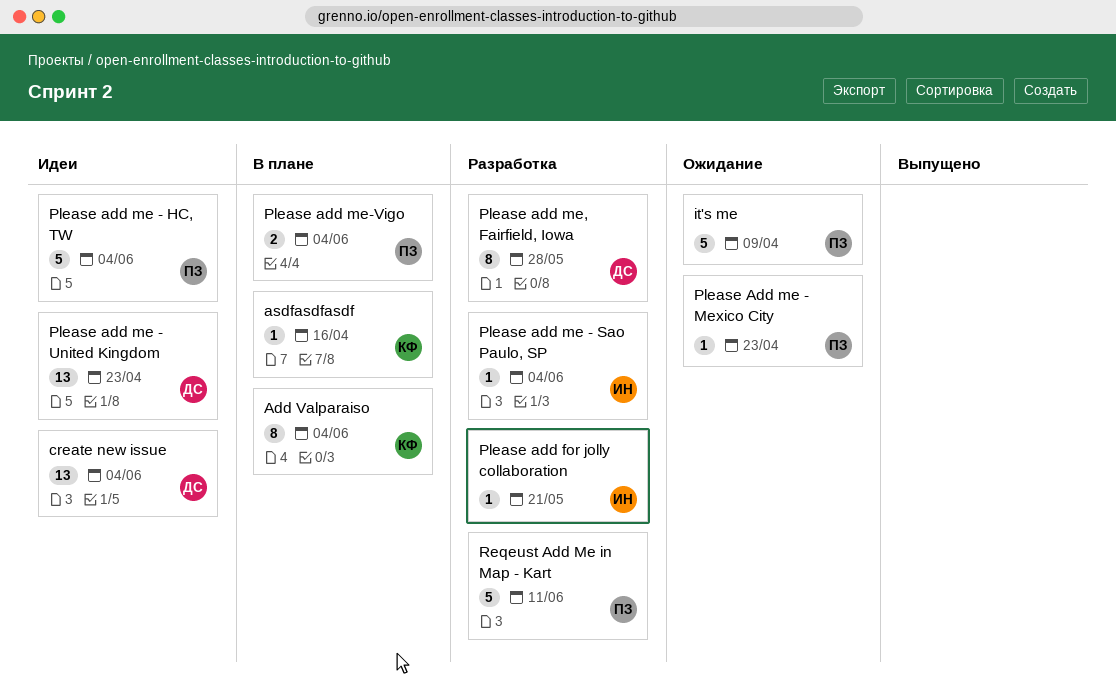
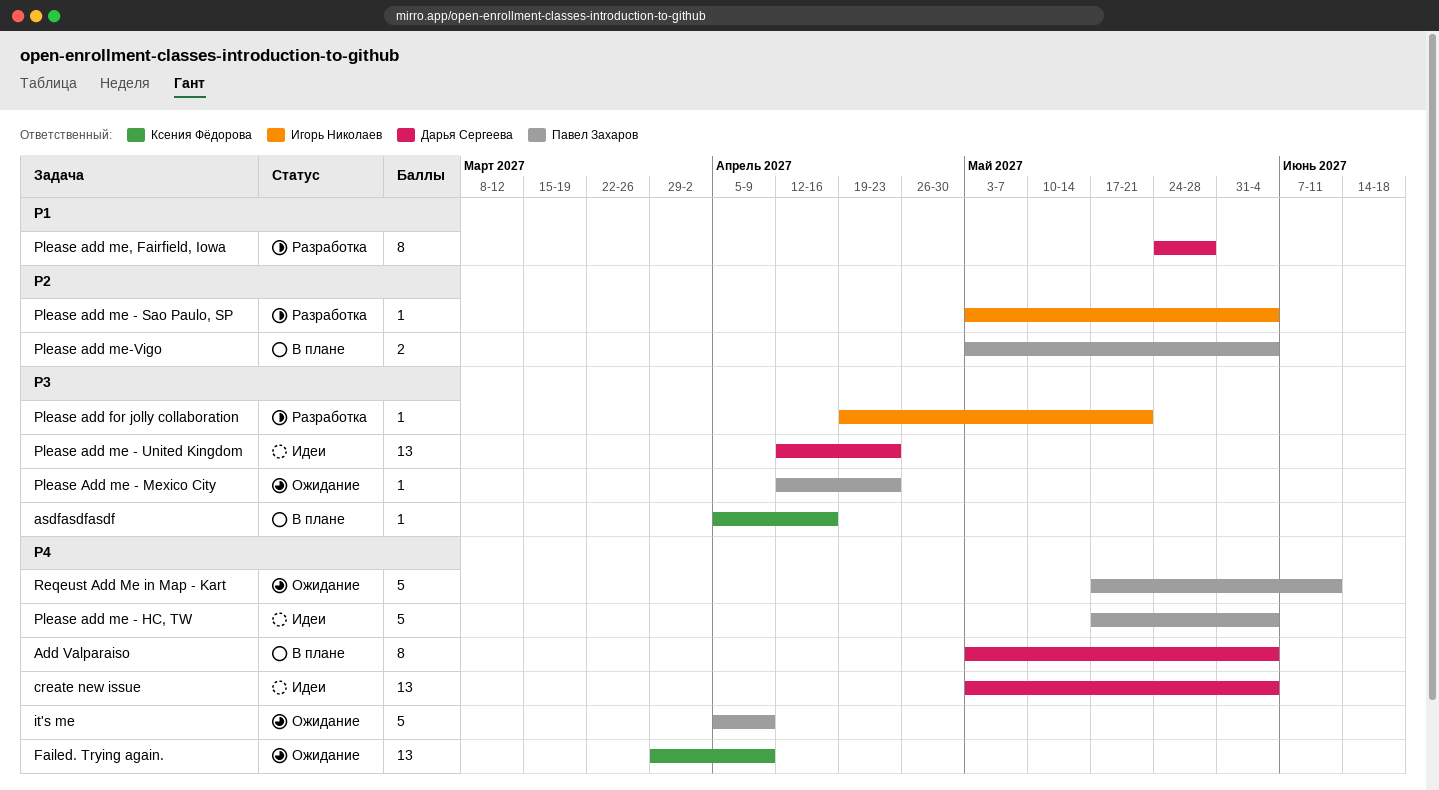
Add Valparaiso, owner: Ксения Фёдорова -> Дарья Сергеева
Failed. Trying again.: none -> present
Reqeust Add Me in Map - Kart, status: Разработка -> Ожидание

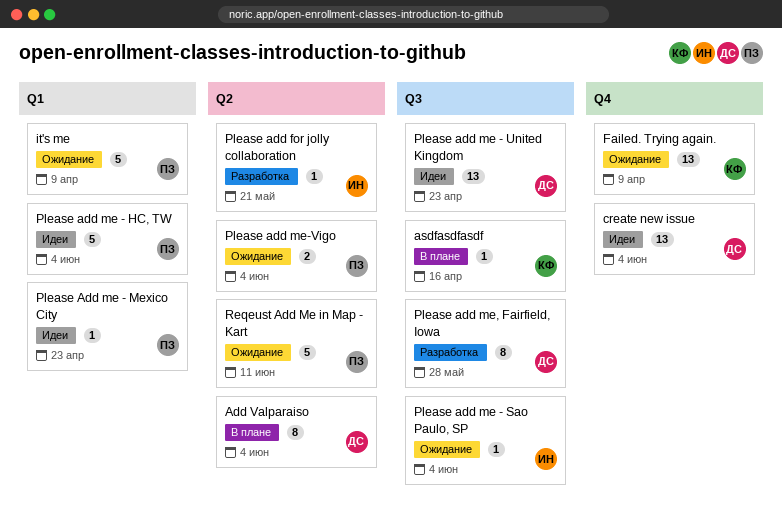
Please Add me - Mexico City, status: Ожидание -> Идеи
Please add me - Sao Paulo, SP, status: Разработка -> Ожидание
Please add me-Vigo, status: В плане -> Ожидание

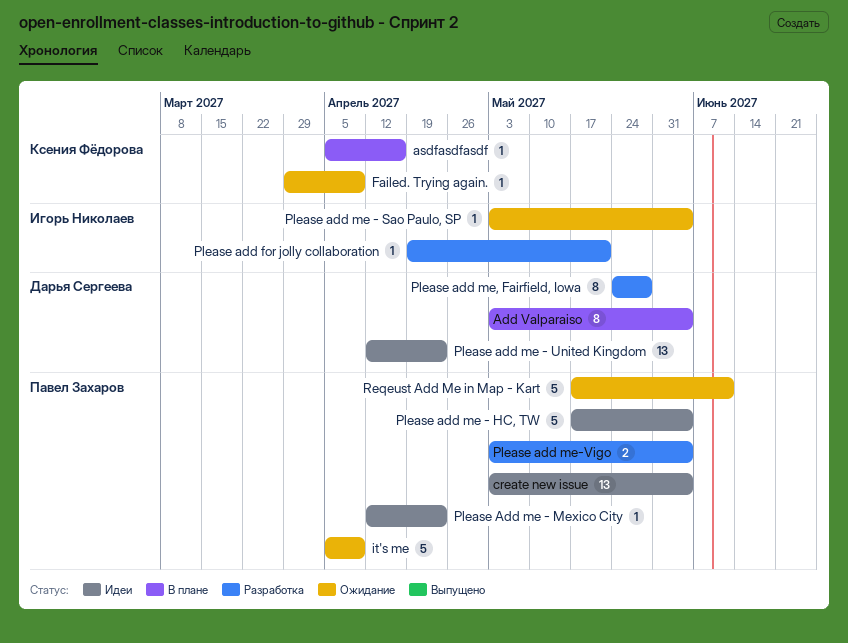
create new issue, owner: Дарья Сергеева -> Павел Захаров
Failed. Trying again., estimate: 13 -> 1
Please add me-Vigo, status: Ожидание -> Разработка

